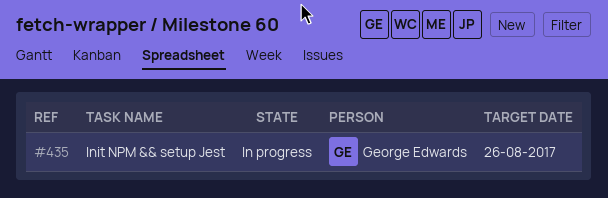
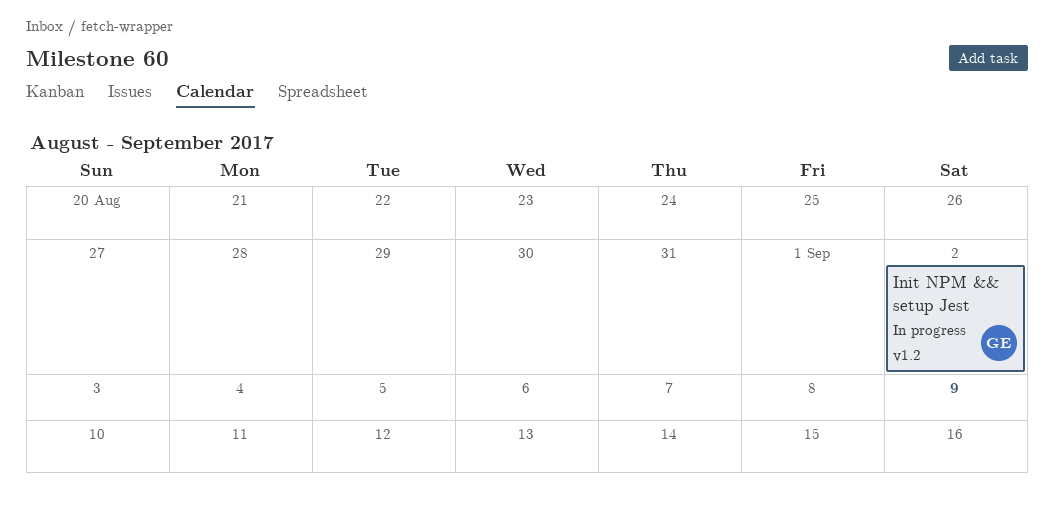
Init NPM && setup Jest, due: Aug 26 -> Sep 2

